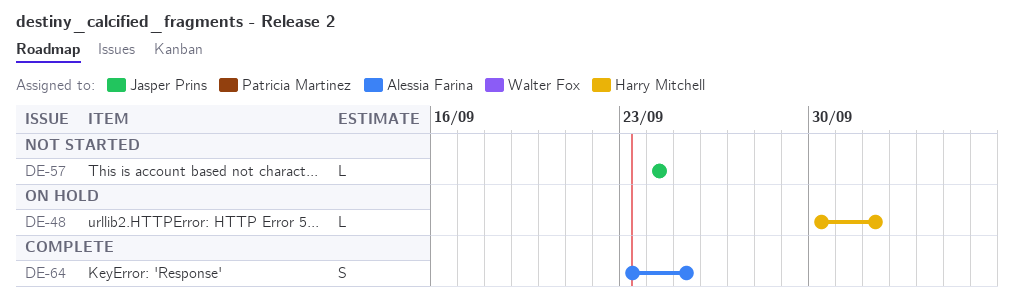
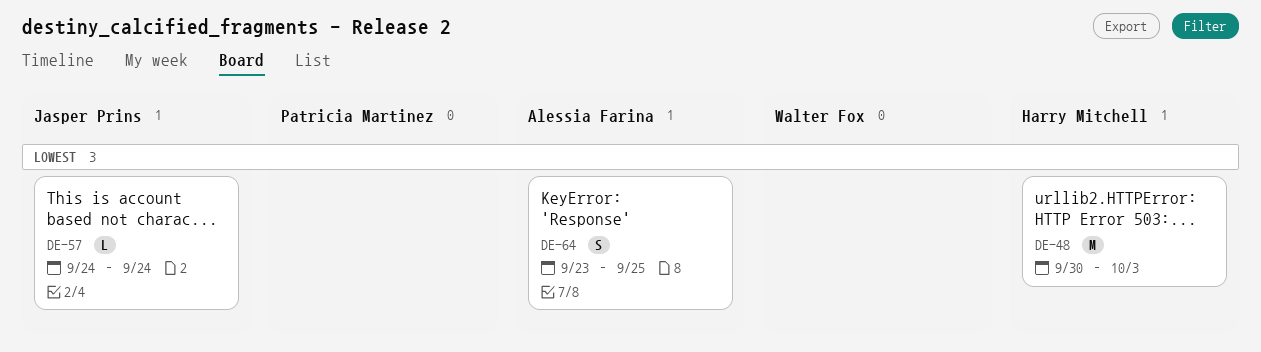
DE-48, estimate: L -> M
DE-48, due: Oct 2 -> Oct 3

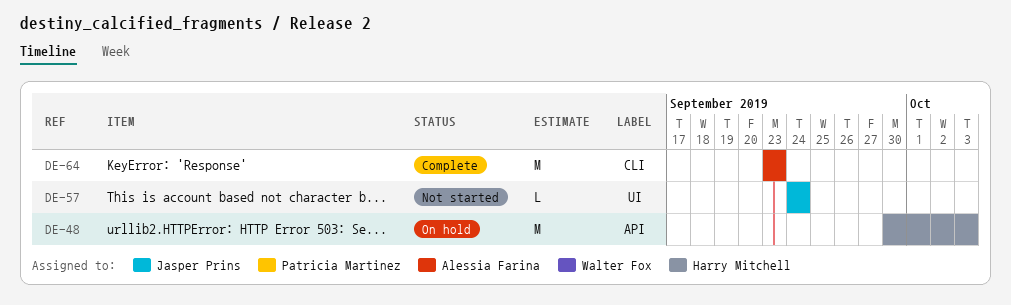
DE-64, estimate: S -> M
DE-64, due: Sep 25 -> Sep 23

